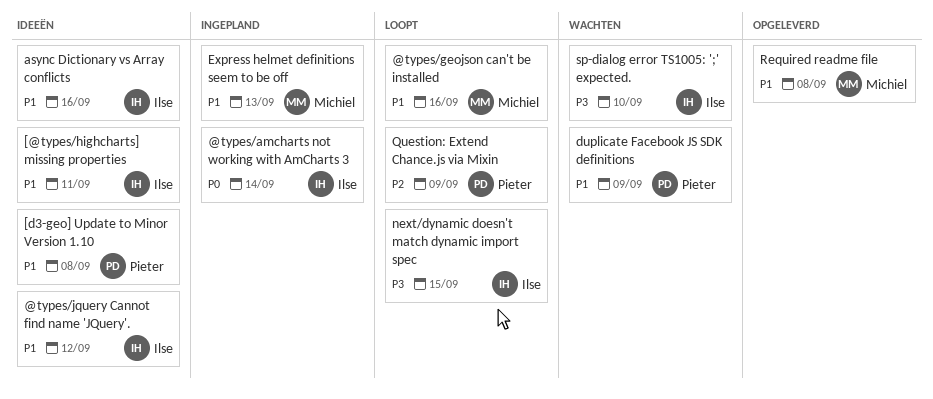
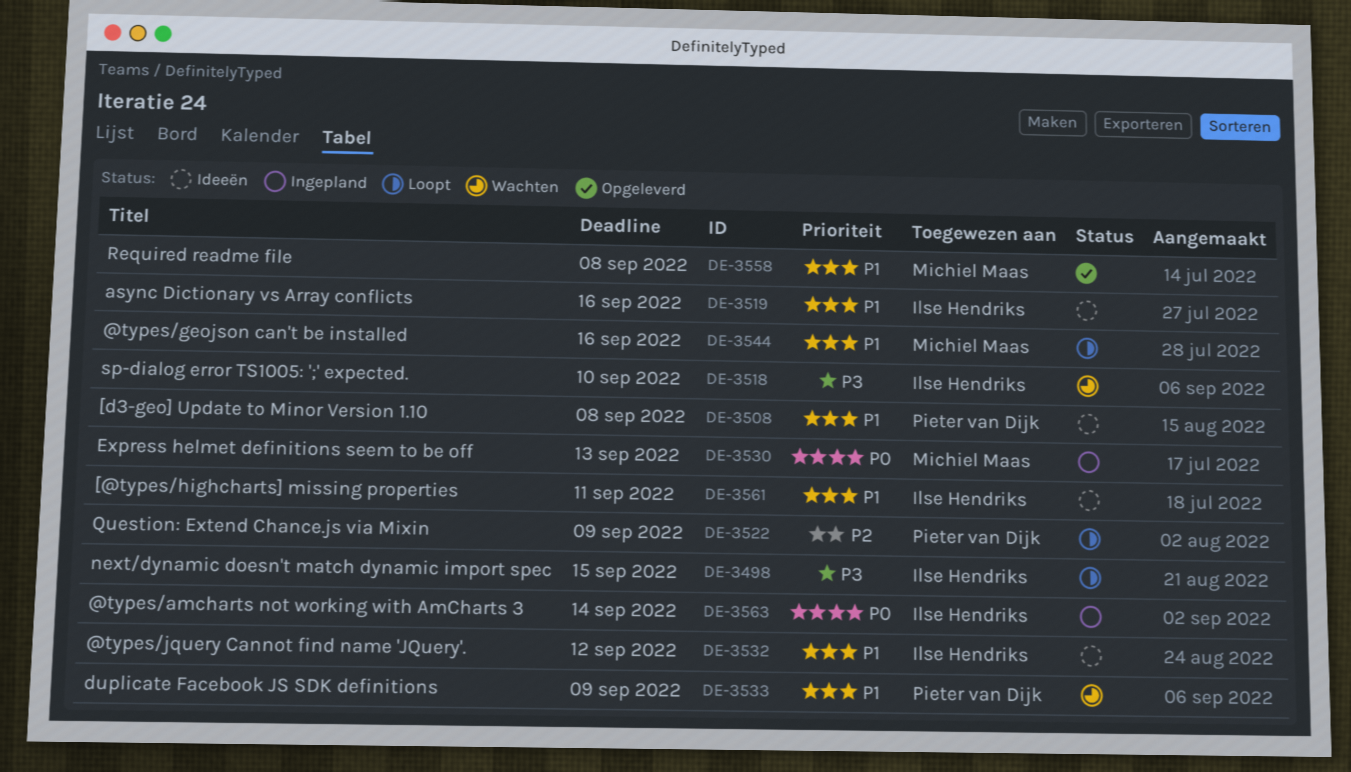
Express helmet definitions seem to be off, priority: P1 -> P0

